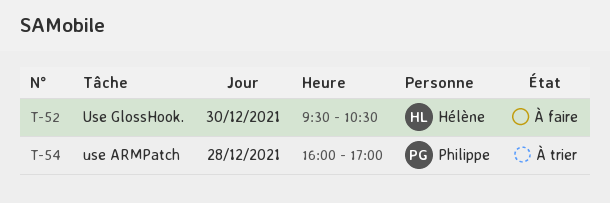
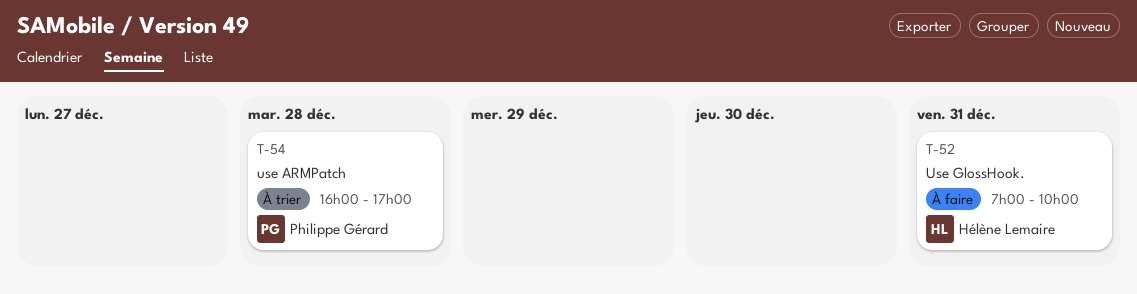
T-52, day: Dec 30 -> Dec 31
T-52, begins: 09:30 -> 07:00
T-52, ends: 10:30 -> 10:00

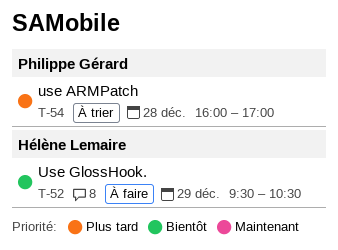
T-52, day: Dec 31 -> Dec 29
T-52, begins: 07:00 -> 09:30
T-52, ends: 10:00 -> 10:30

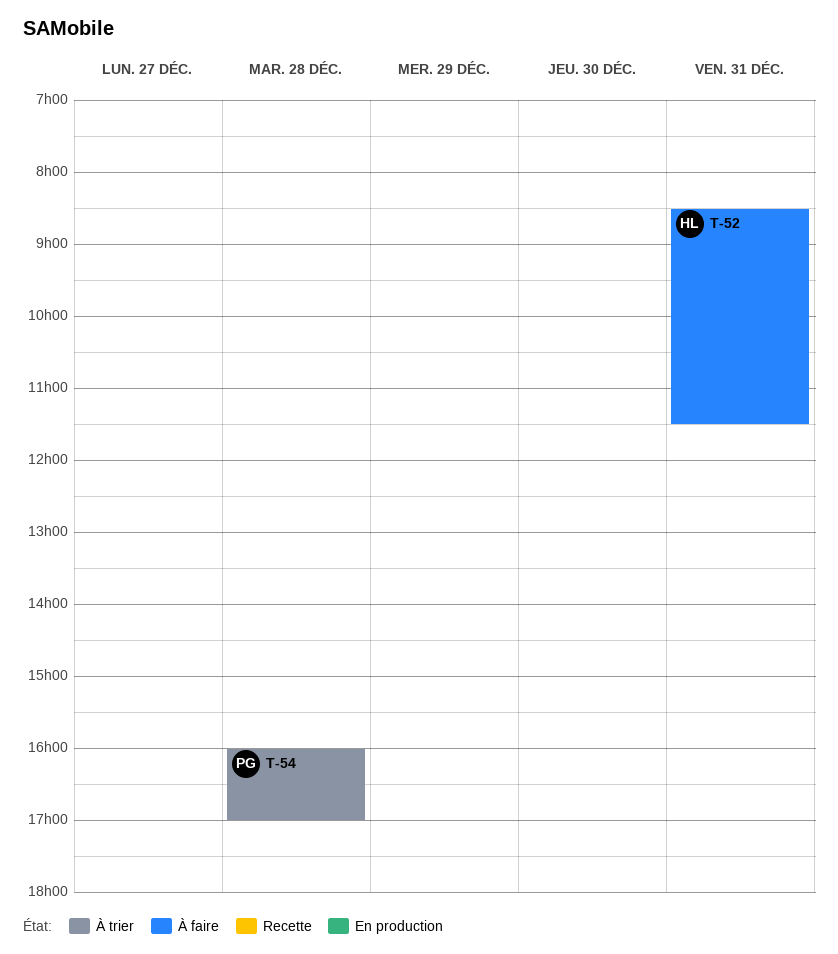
T-52, day: Dec 29 -> Dec 31
T-52, begins: 09:30 -> 08:30
T-52, ends: 10:30 -> 11:30

